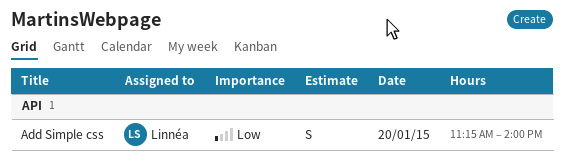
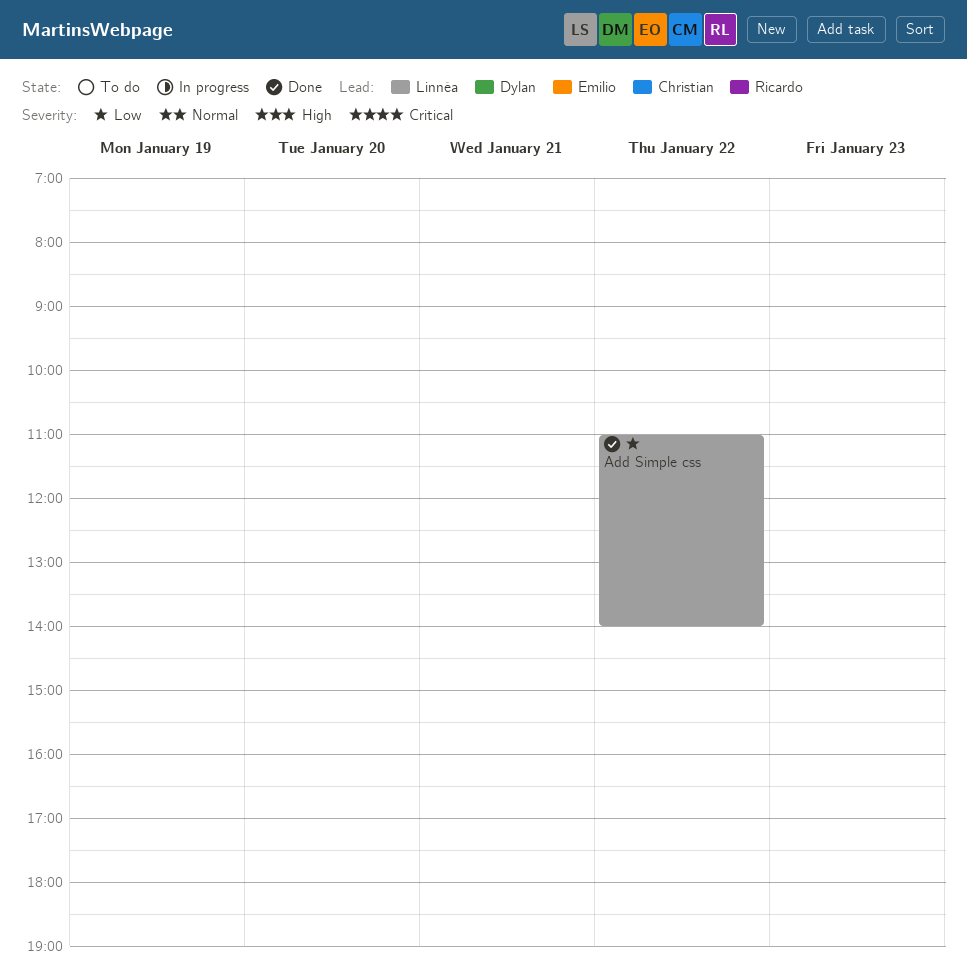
Add Simple css, day: Jan 20 -> Jan 22
Add Simple css, begins: 11:15 -> 11:00

